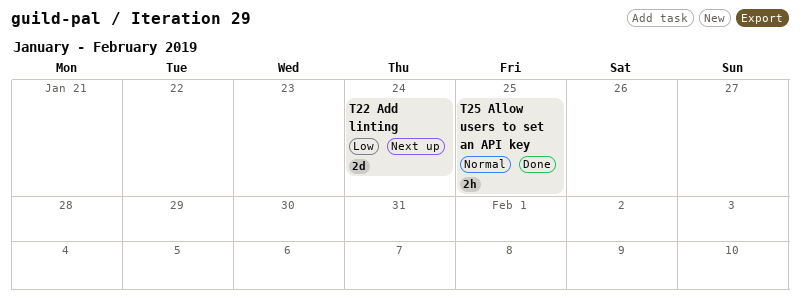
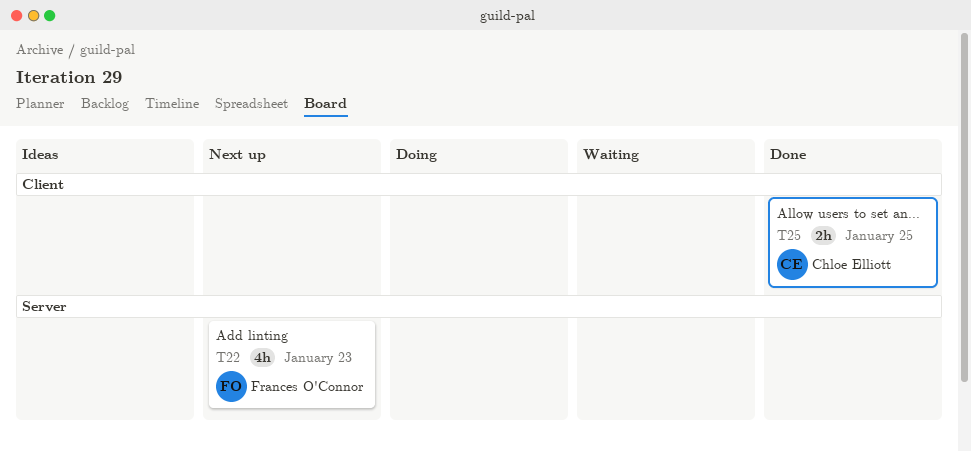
T22, estimate: 2d -> 4h
T22, due: Jan 24 -> Jan 23

